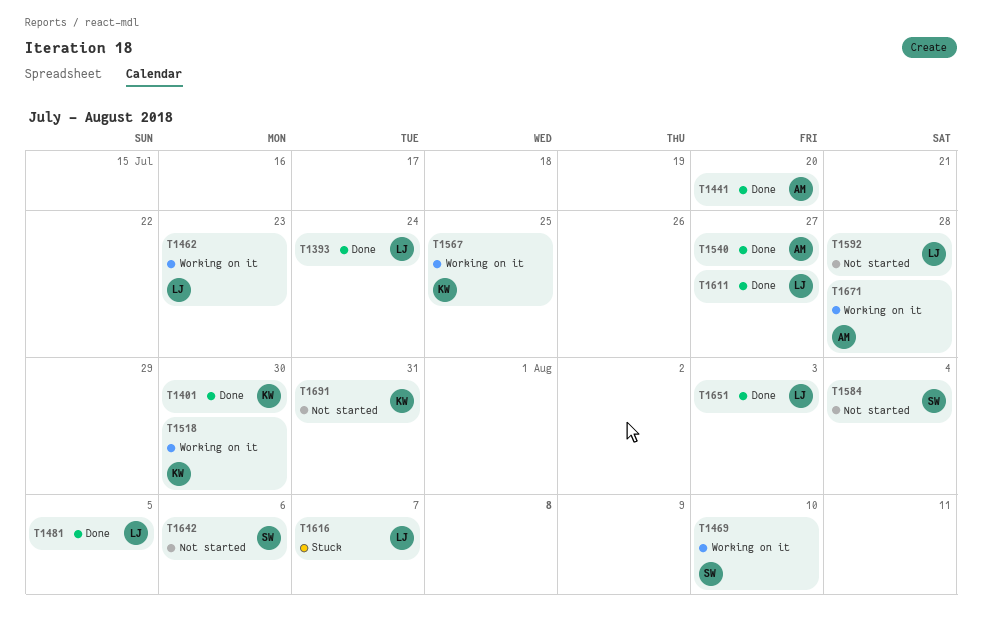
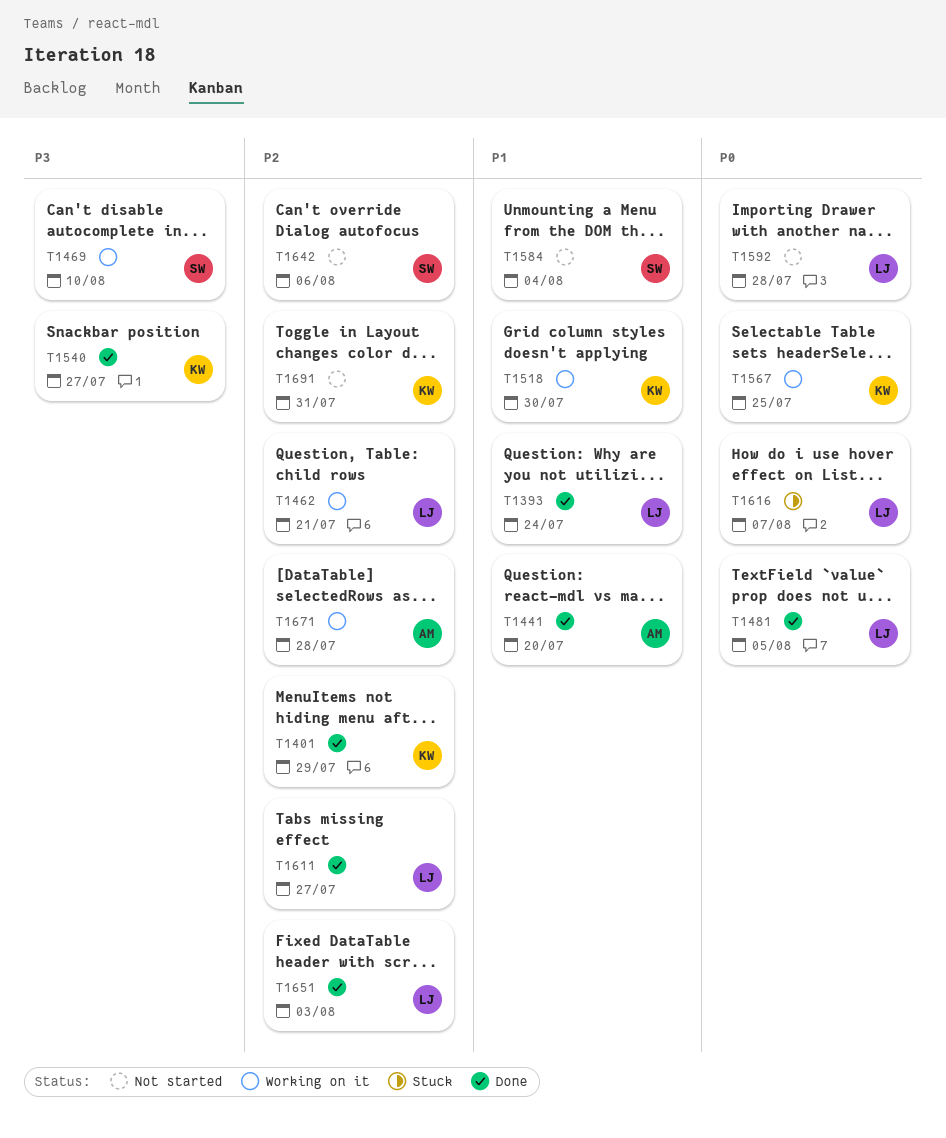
T1401, due: Jul 30 -> Jul 29
T1462, due: Jul 23 -> Jul 21
T1540, owner: AM -> KW

